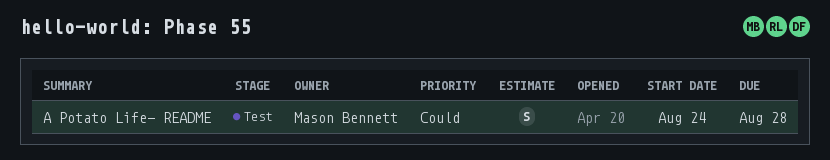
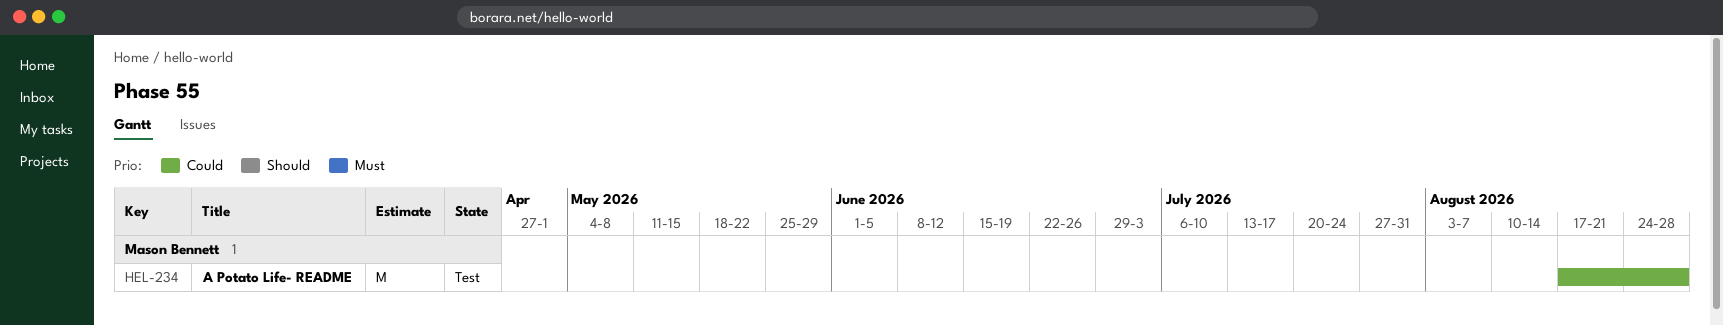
A Potato Life- README, estimate: S -> M
A Potato Life- README, start: Aug 24 -> Aug 17

